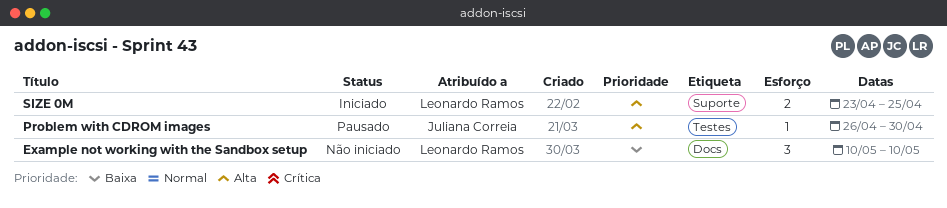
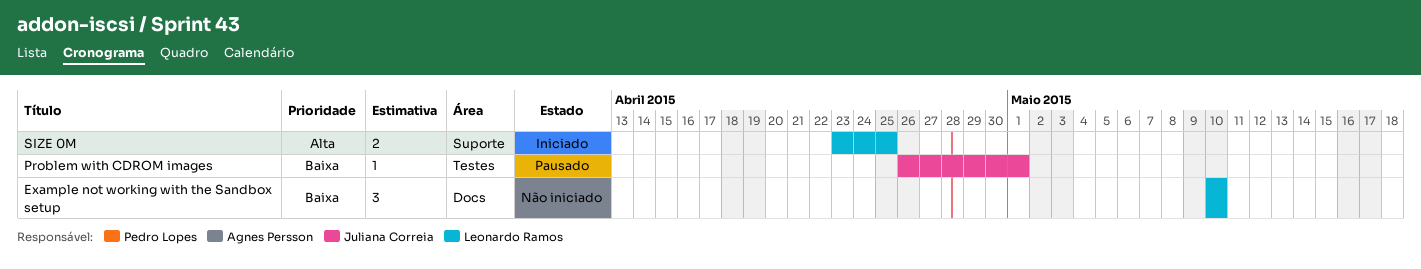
Problem with CDROM images, priority: Alta -> Baixa
Problem with CDROM images, due: Apr 30 -> May 1

